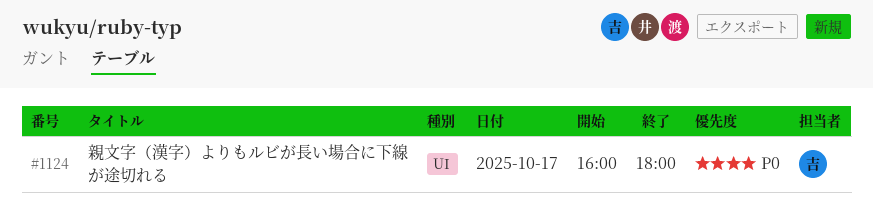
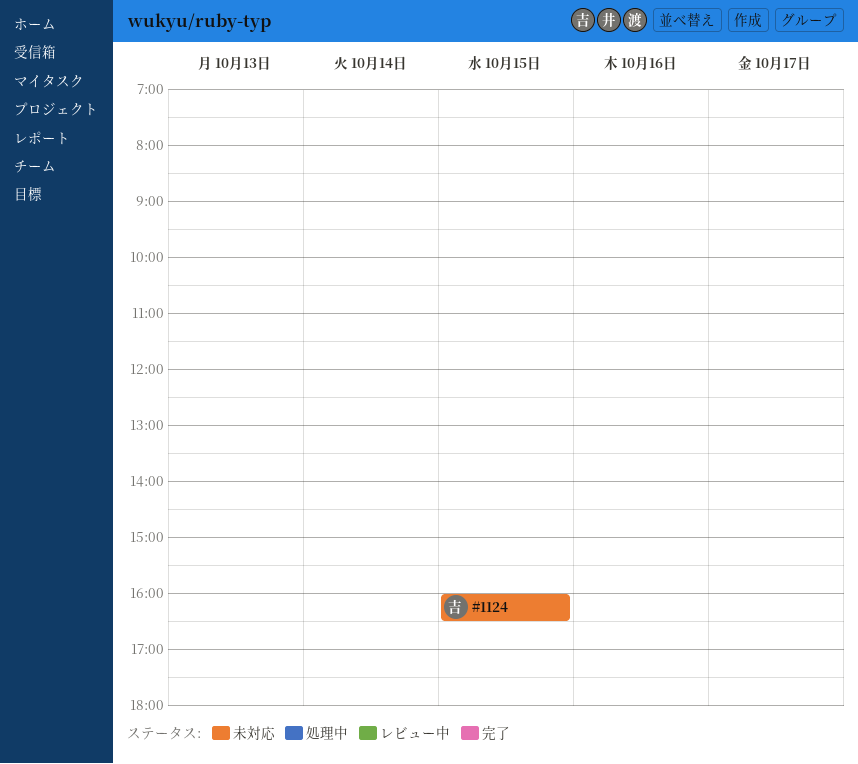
#1124, day: Oct 17 -> Oct 15
#1124, ends: 18:00 -> 16:30

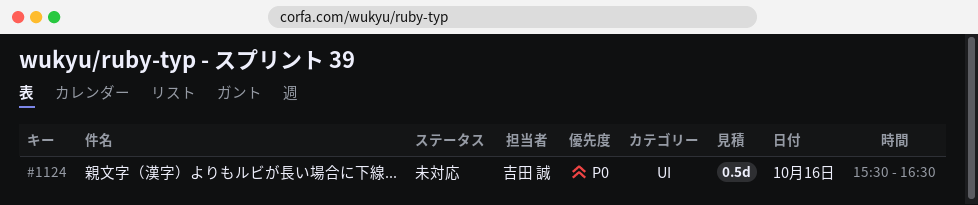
#1124, day: Oct 15 -> Oct 16
#1124, begins: 16:00 -> 15:30

